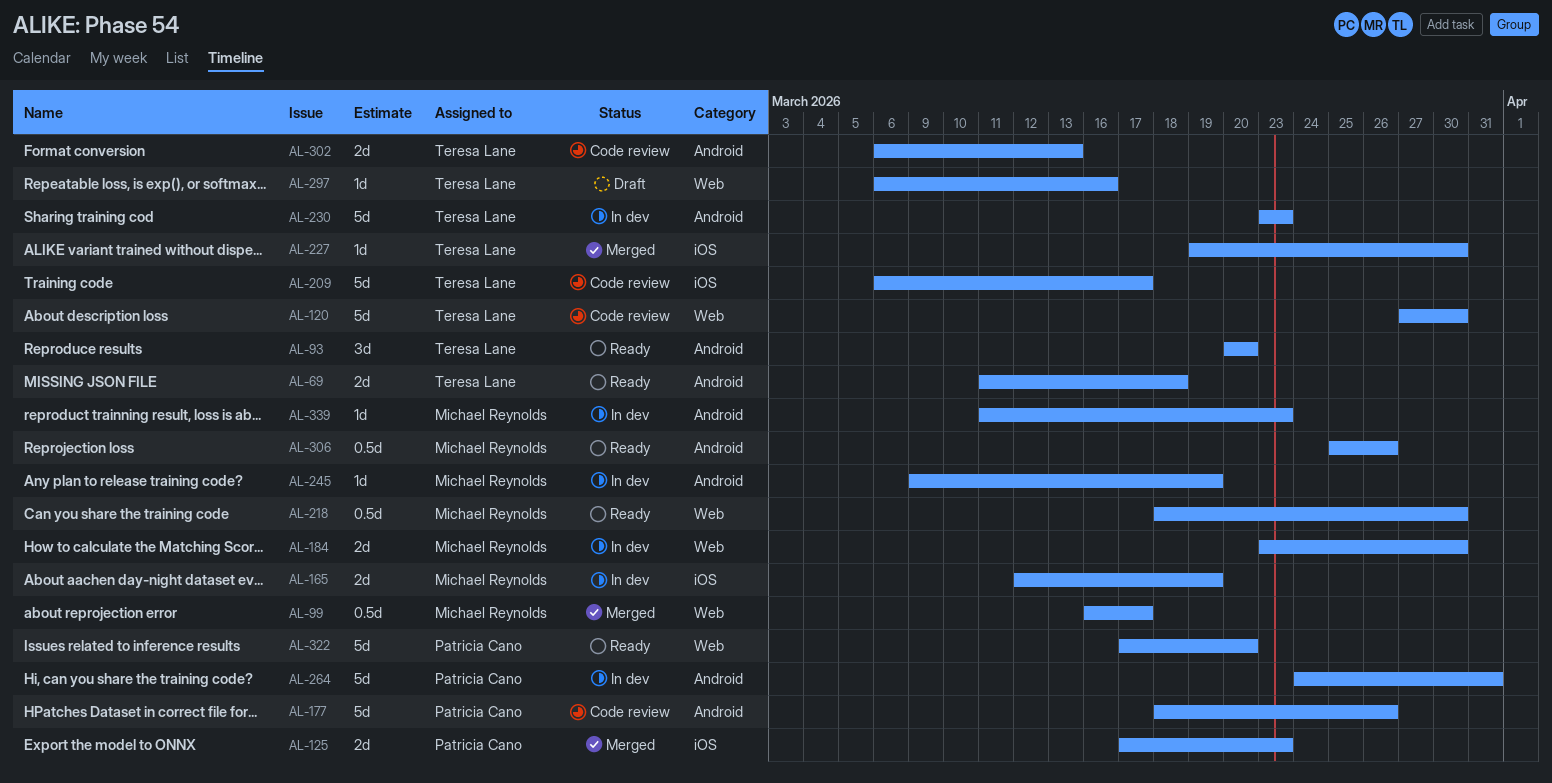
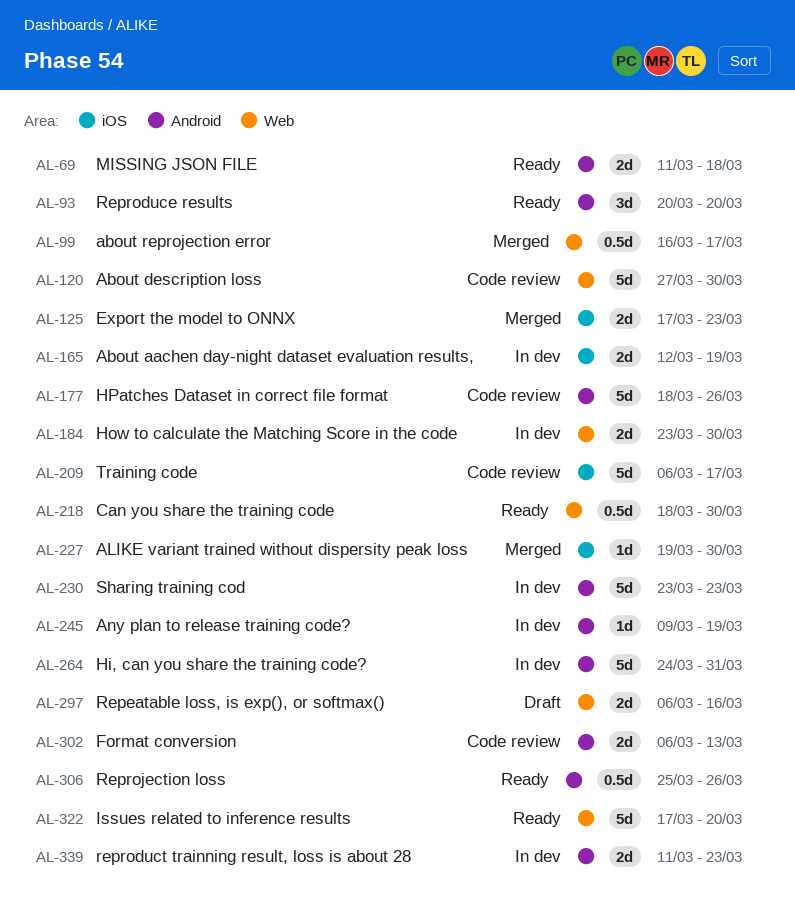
AL-297, estimate: 1d -> 2d
AL-339, estimate: 1d -> 2d

